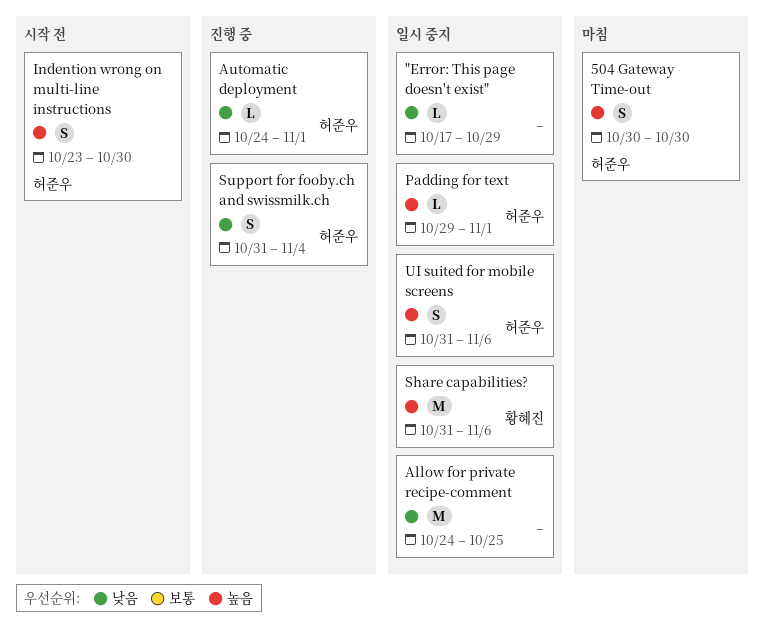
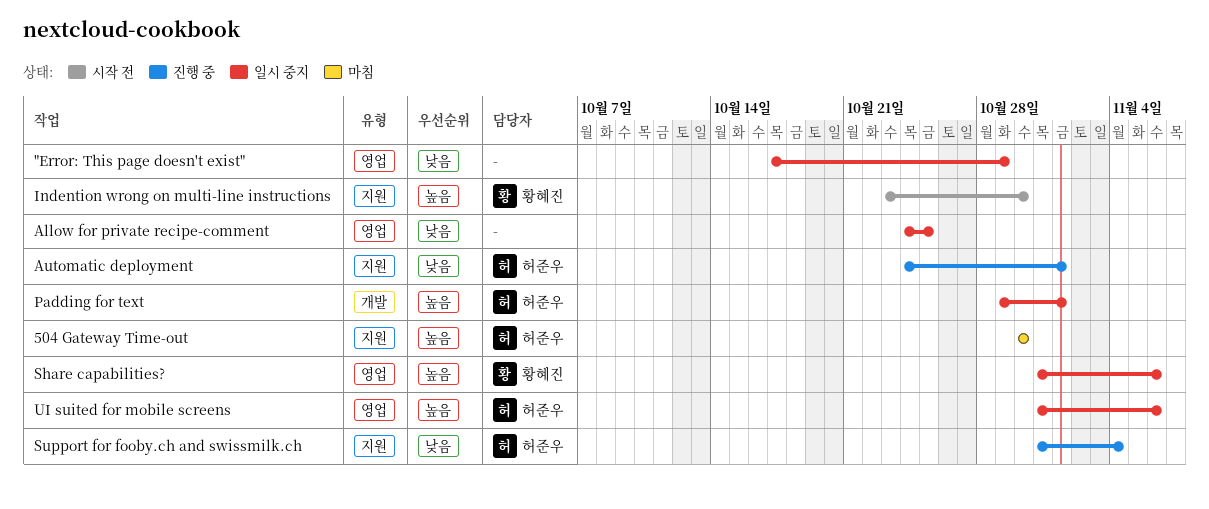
Indention wrong on multi-line instructions, owner: 허준우 -> 황혜진

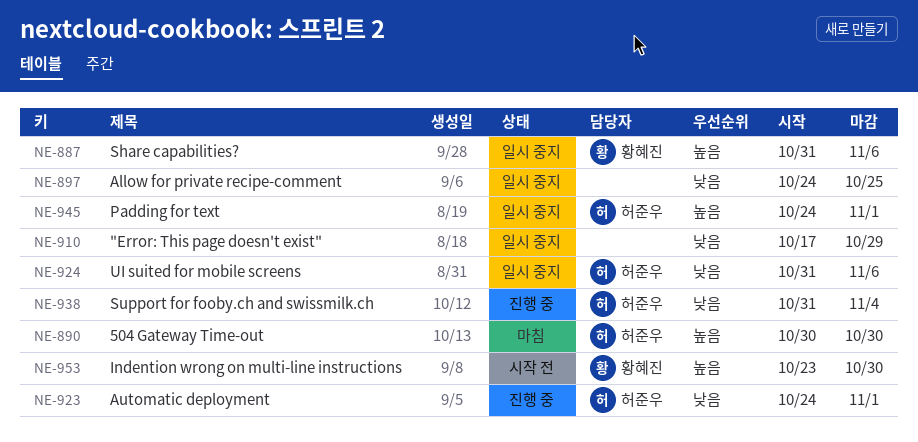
Padding for text, start: Oct 29 -> Oct 24
UI suited for mobile screens, priority: 높음 -> 낮음

